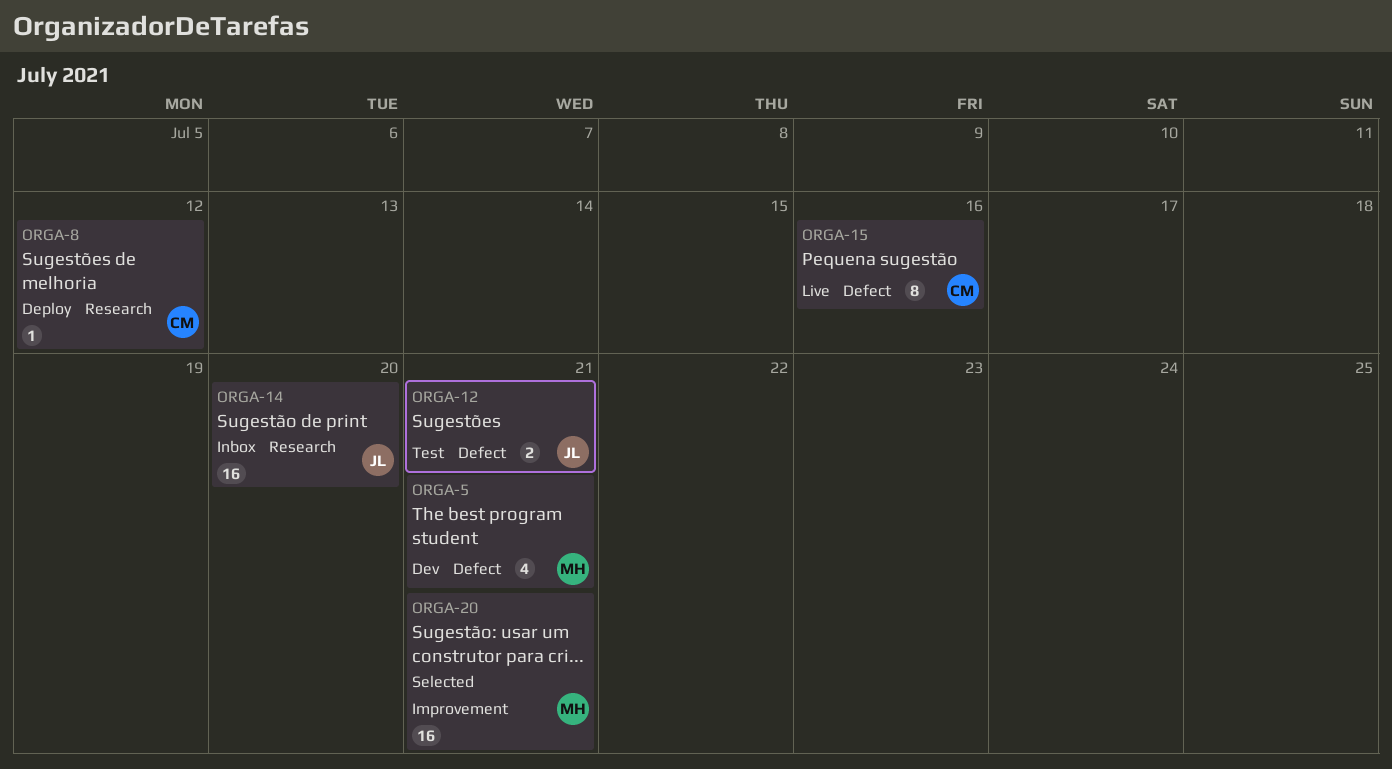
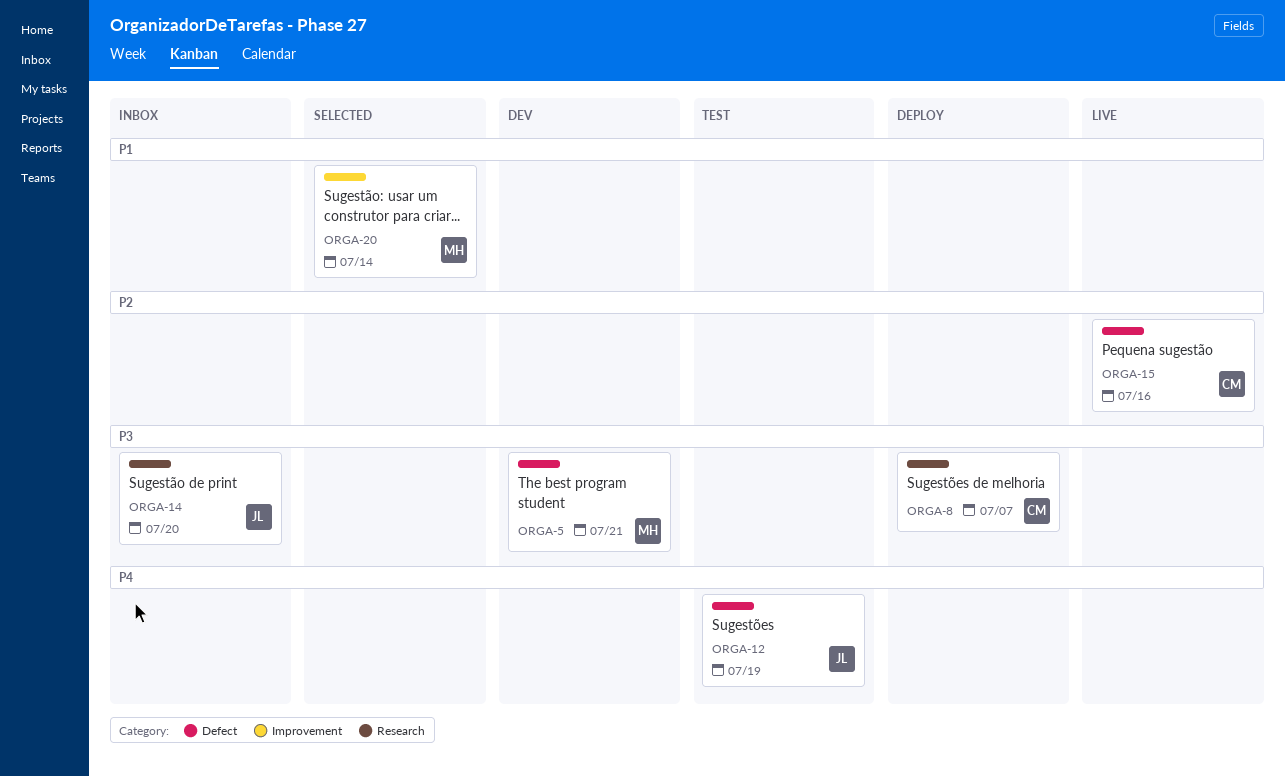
ORGA-8, due: Jul 12 -> Jul 7
ORGA-12, due: Jul 21 -> Jul 19
ORGA-20, due: Jul 21 -> Jul 14

